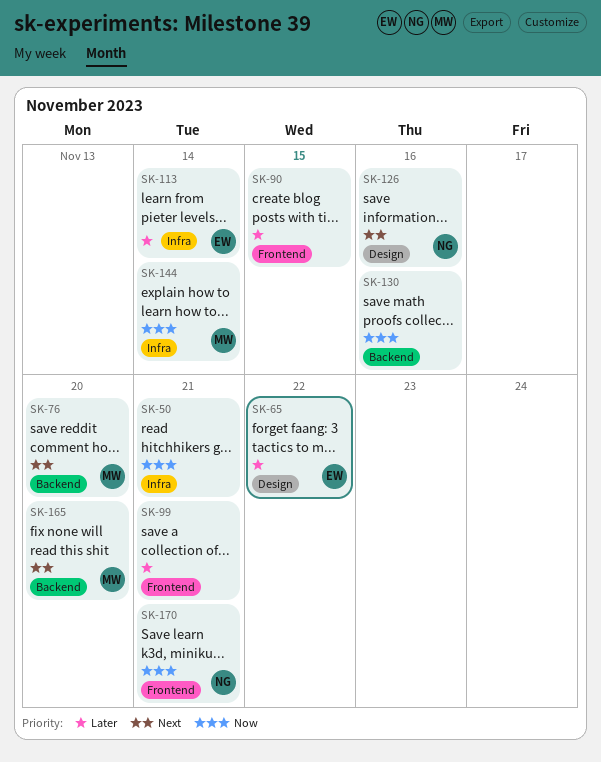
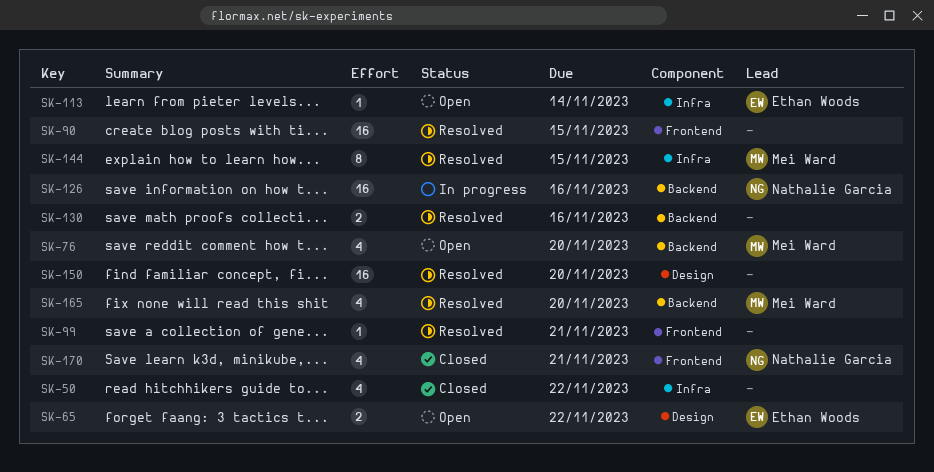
SK-50, due: Nov 21 -> Nov 22
SK-126, label: Design -> Backend
SK-144, due: Nov 14 -> Nov 15
SK-150: none -> present

